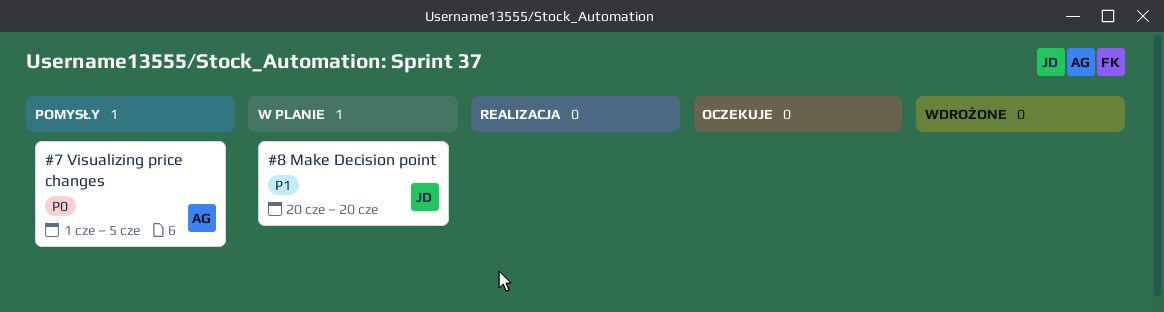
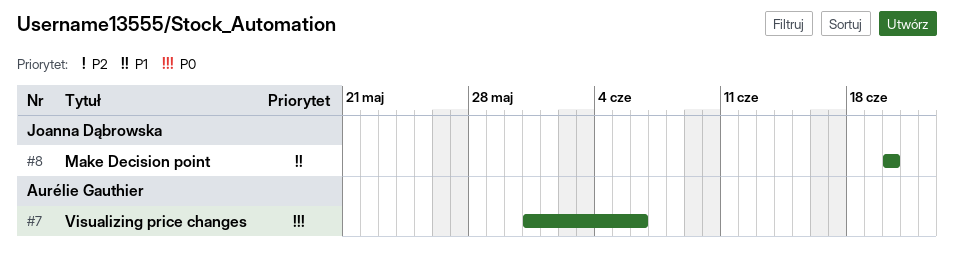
#7, start: Jun 1 -> May 31
#7, due: Jun 5 -> Jun 6

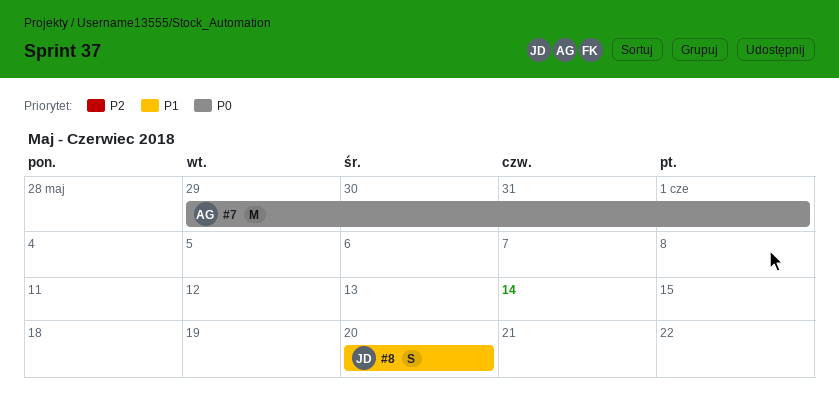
#7, start: May 31 -> May 29
#7, due: Jun 6 -> Jun 1

